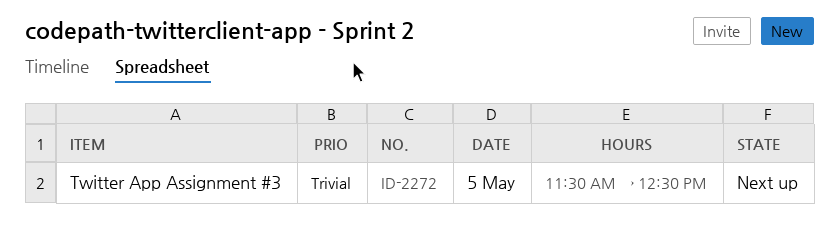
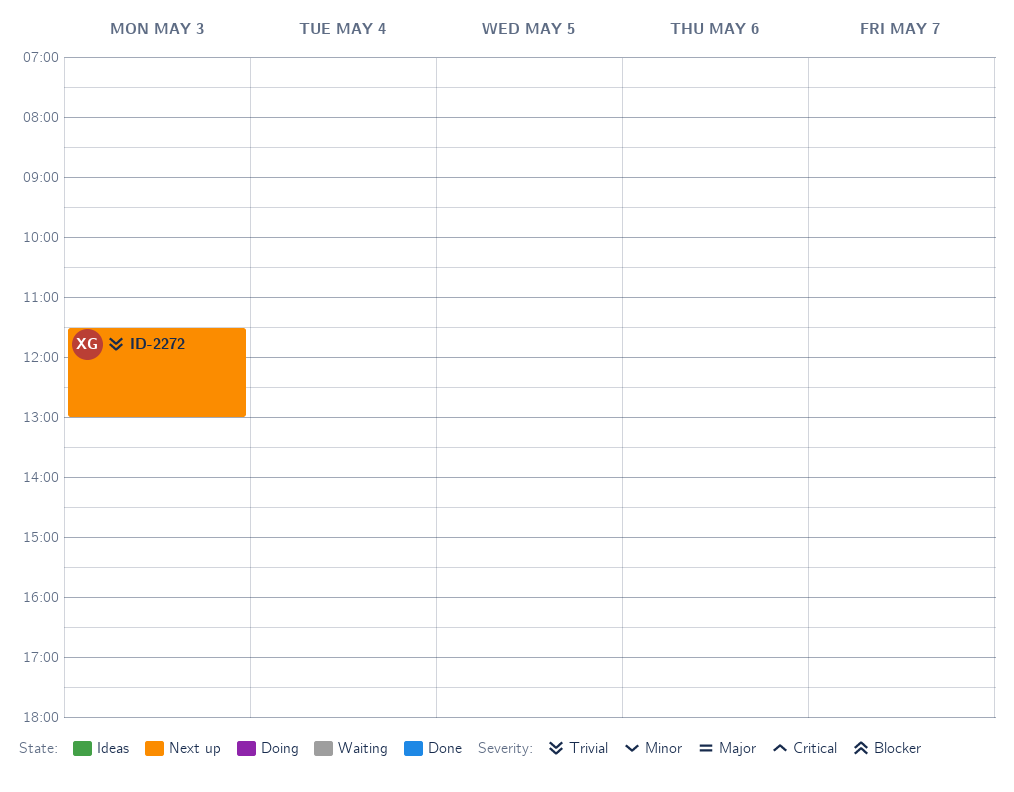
ID-2272, day: May 5 -> May 3
ID-2272, ends: 12:30 -> 13:00

